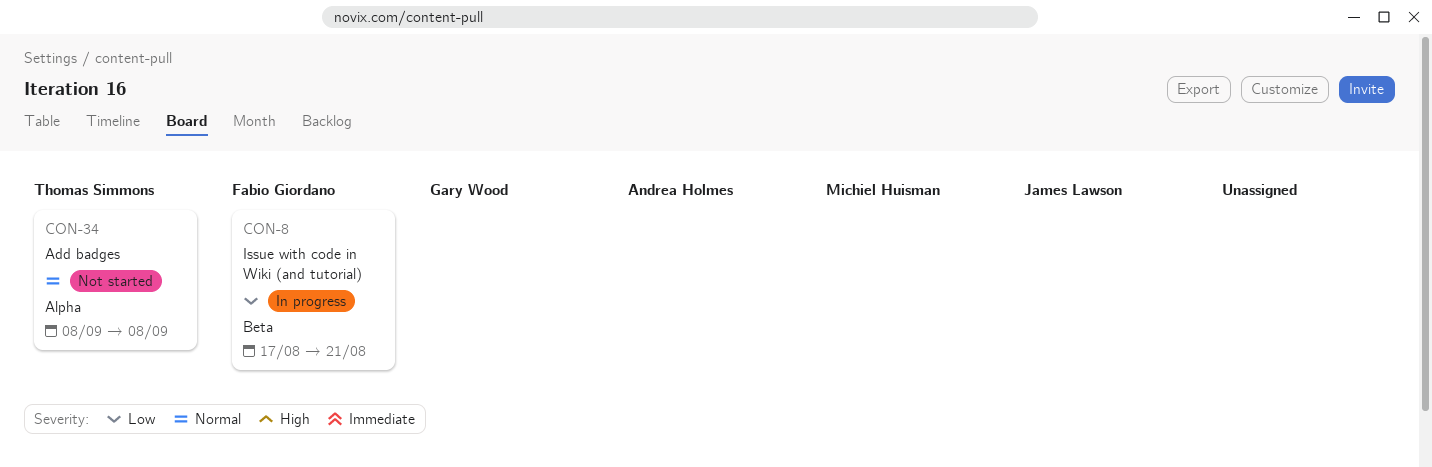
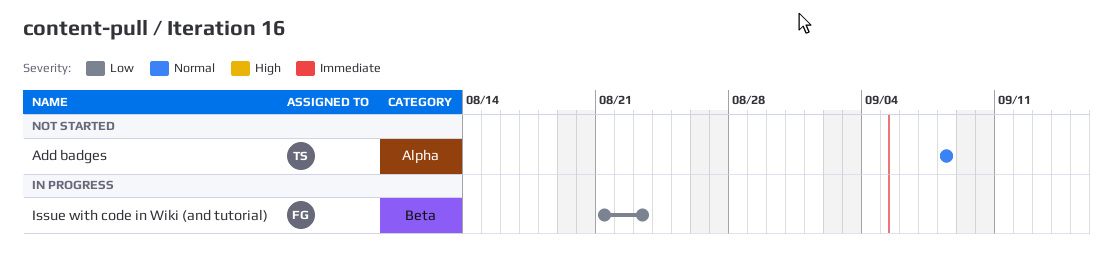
Issue with code in Wiki (and tutorial), start: Aug 17 -> Aug 21
Issue with code in Wiki (and tutorial), due: Aug 21 -> Aug 23

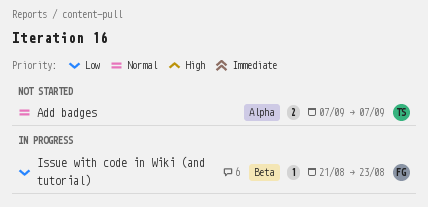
Add badges, start: Sep 8 -> Sep 7
Add badges, due: Sep 8 -> Sep 7

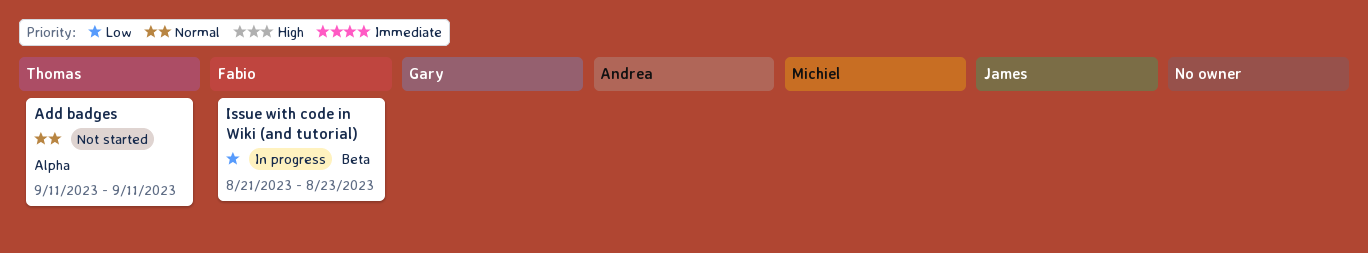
Add badges, start: Sep 7 -> Sep 11
Add badges, due: Sep 7 -> Sep 11

